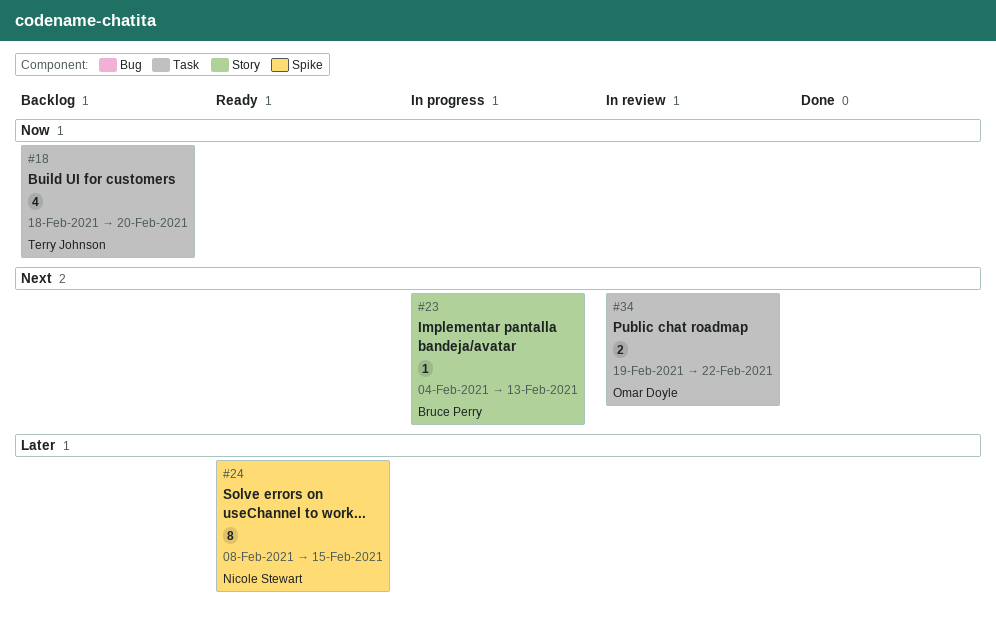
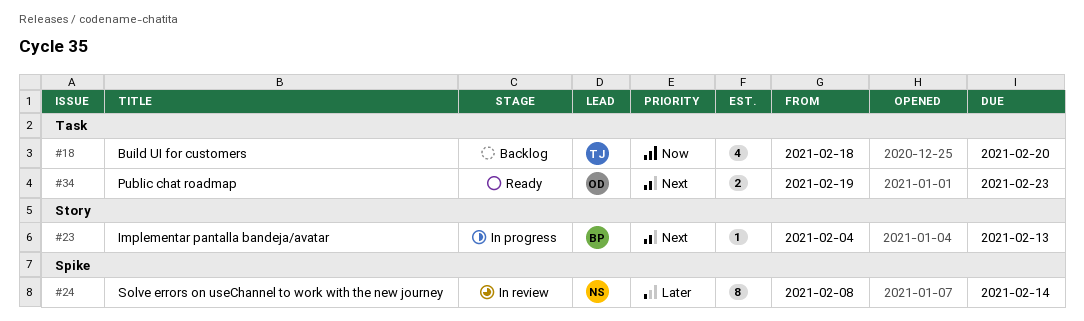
#24, status: Ready -> In review
#24, due: Feb 15 -> Feb 14
#34, status: In review -> Ready
#34, due: Feb 22 -> Feb 23

